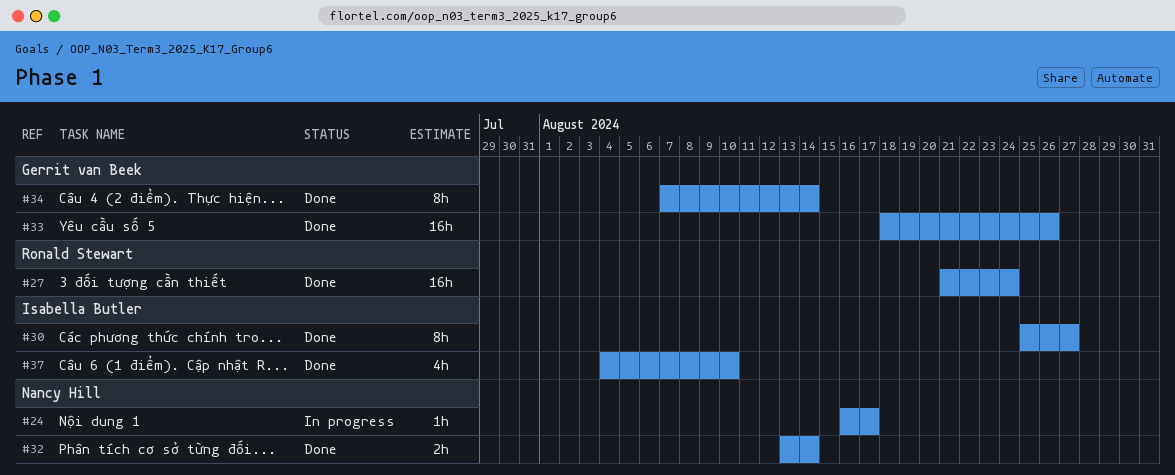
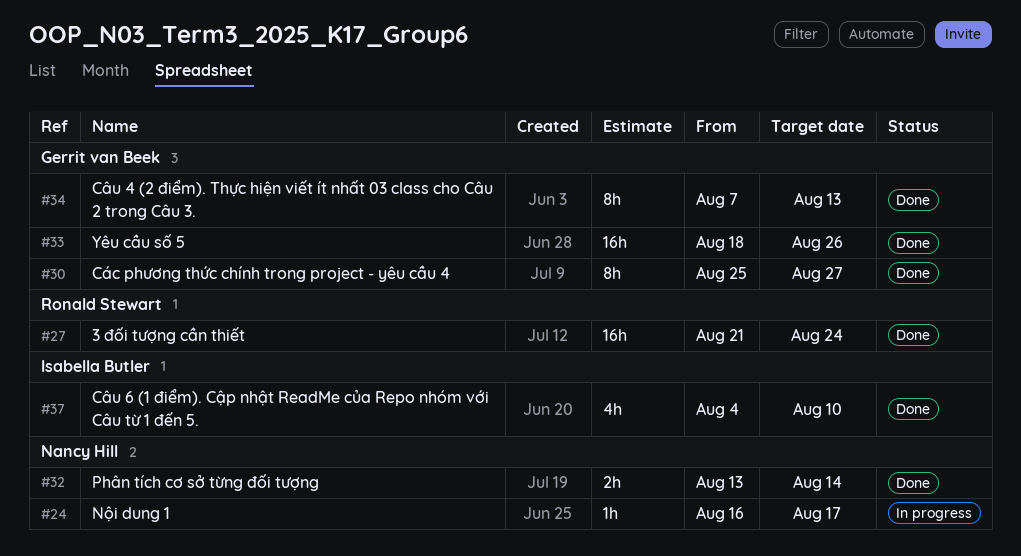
#30, owner: Isabella Butler -> Gerrit van Beek
#34, due: Aug 14 -> Aug 13

